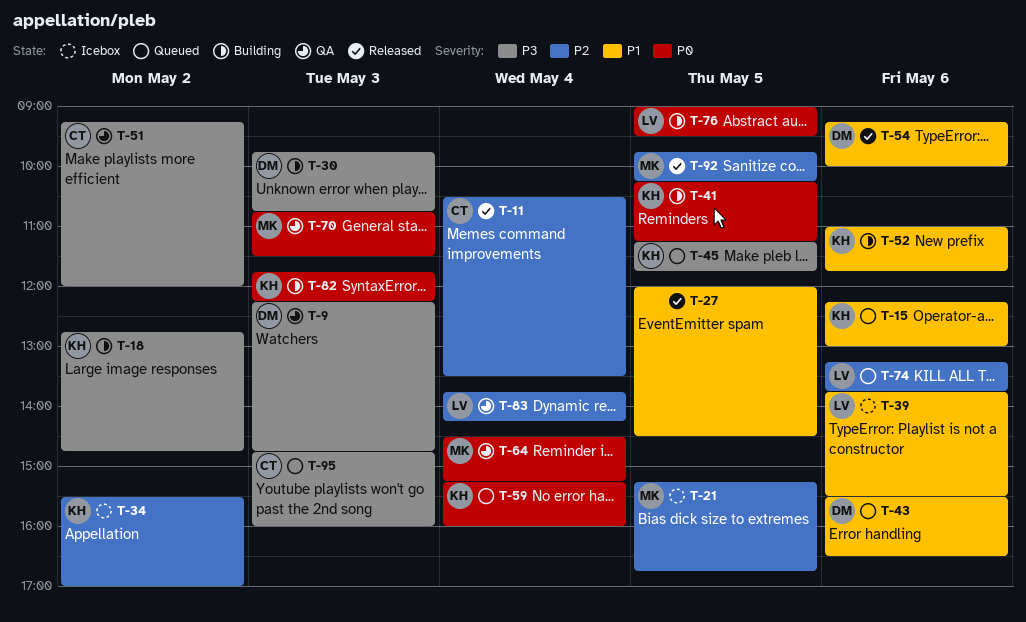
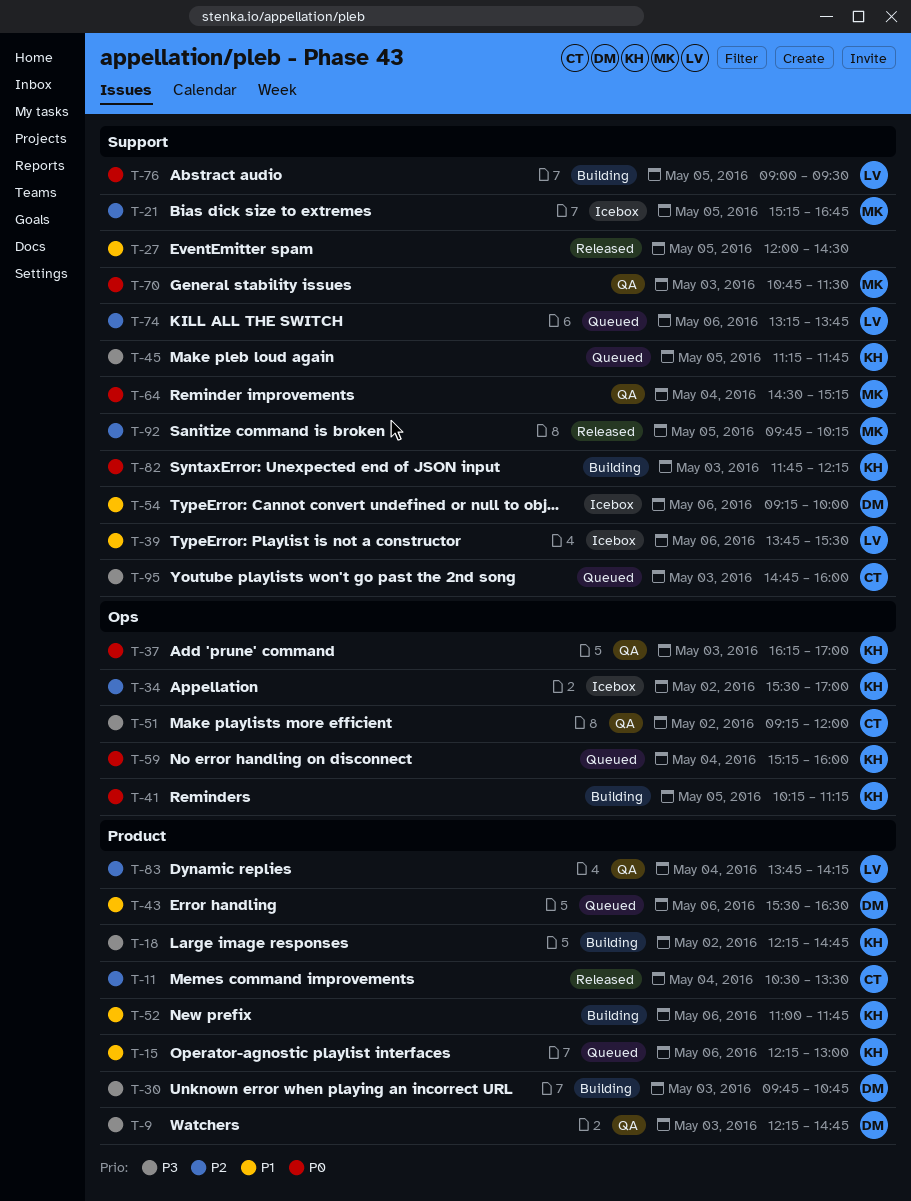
T-18, begins: 12:45 -> 12:15
T-37: none -> present
T-54, status: Released -> Icebox

